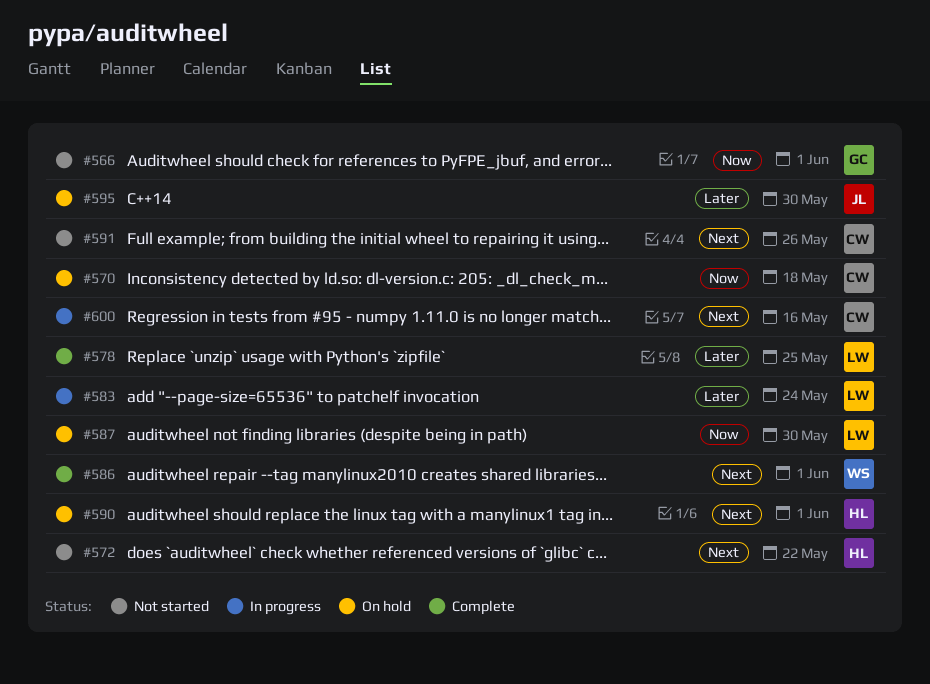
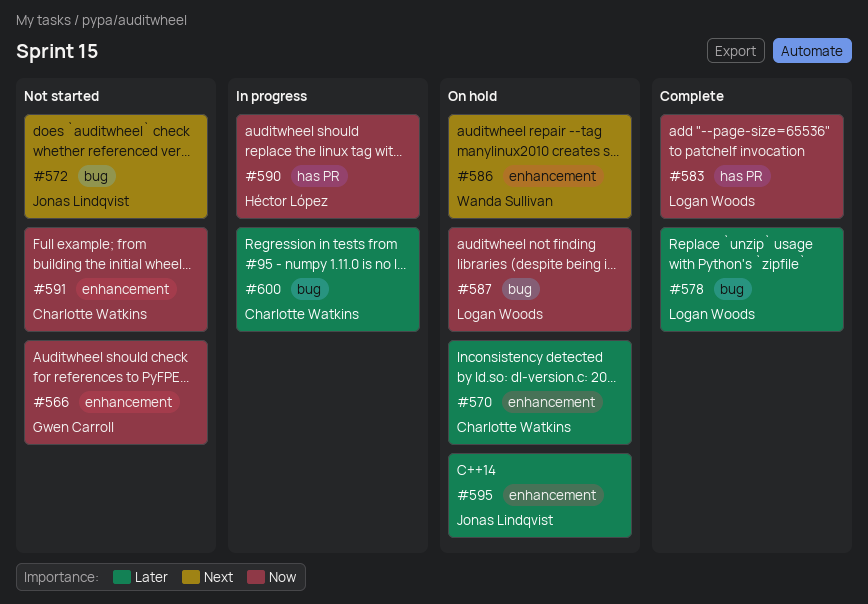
#570, priority: Now -> Later
#572, owner: Héctor López -> Jonas Lindqvist
#583, status: In progress -> Complete
#583, priority: Later -> Now
#586, status: Complete -> On hold
#590, status: On hold -> In progress
#590, priority: Next -> Now
#591, priority: Next -> Now
#600, priority: Next -> Later

